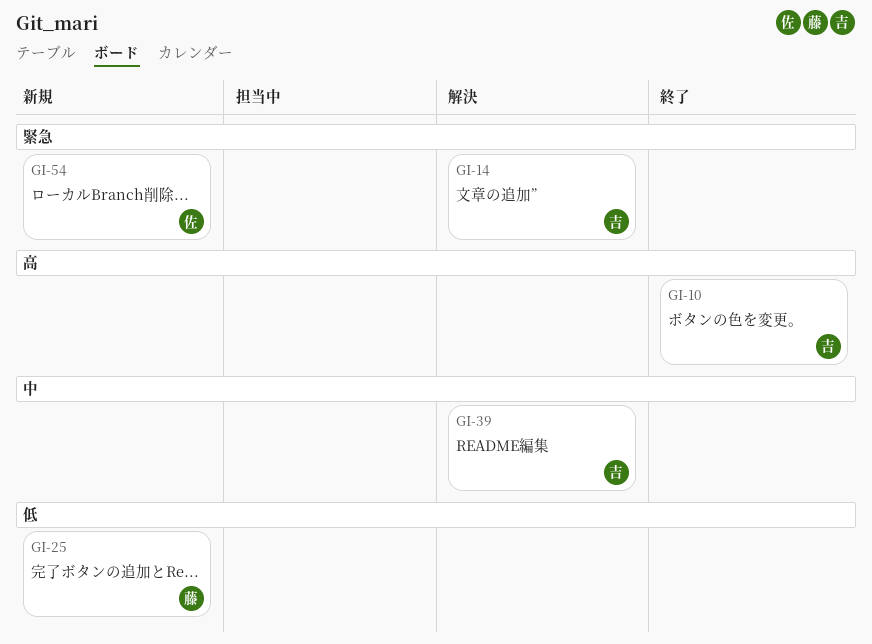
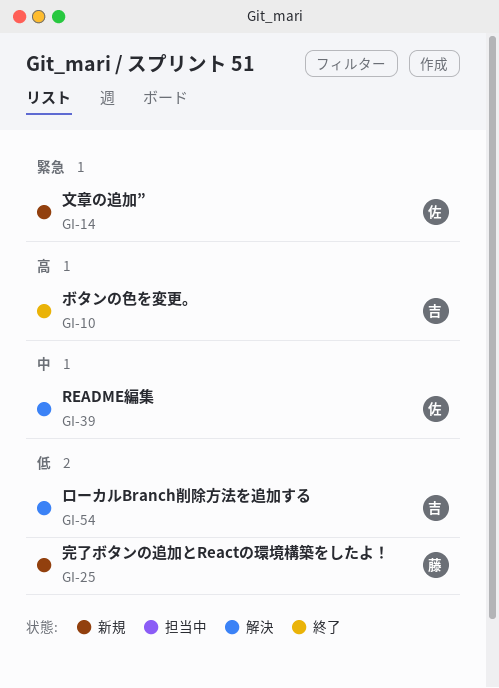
GI-14, status: 解決 -> 新規
GI-14, owner: 吉 -> 佐
GI-39, owner: 吉 -> 佐
GI-54, status: 新規 -> 解決
GI-54, owner: 佐 -> 吉
GI-54, priority: 緊急 -> 低

